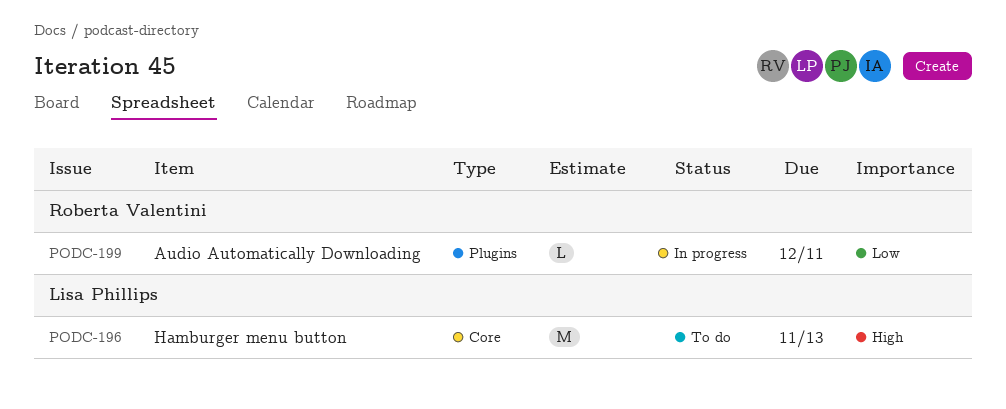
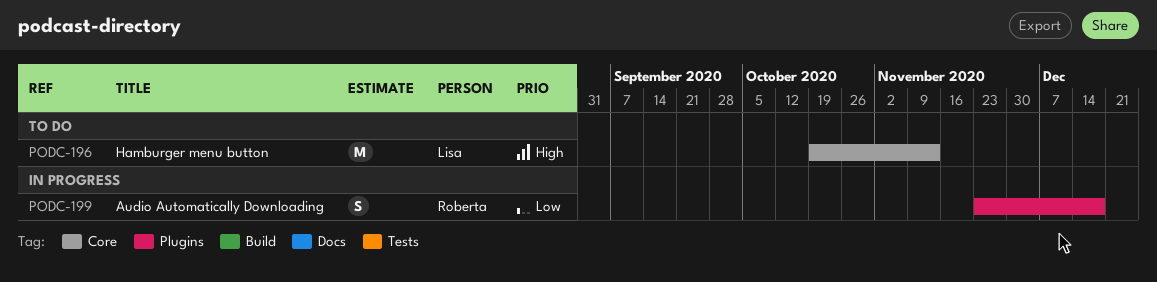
PODC-199, estimate: L -> S
PODC-199, due: Dec 11 -> Dec 18

